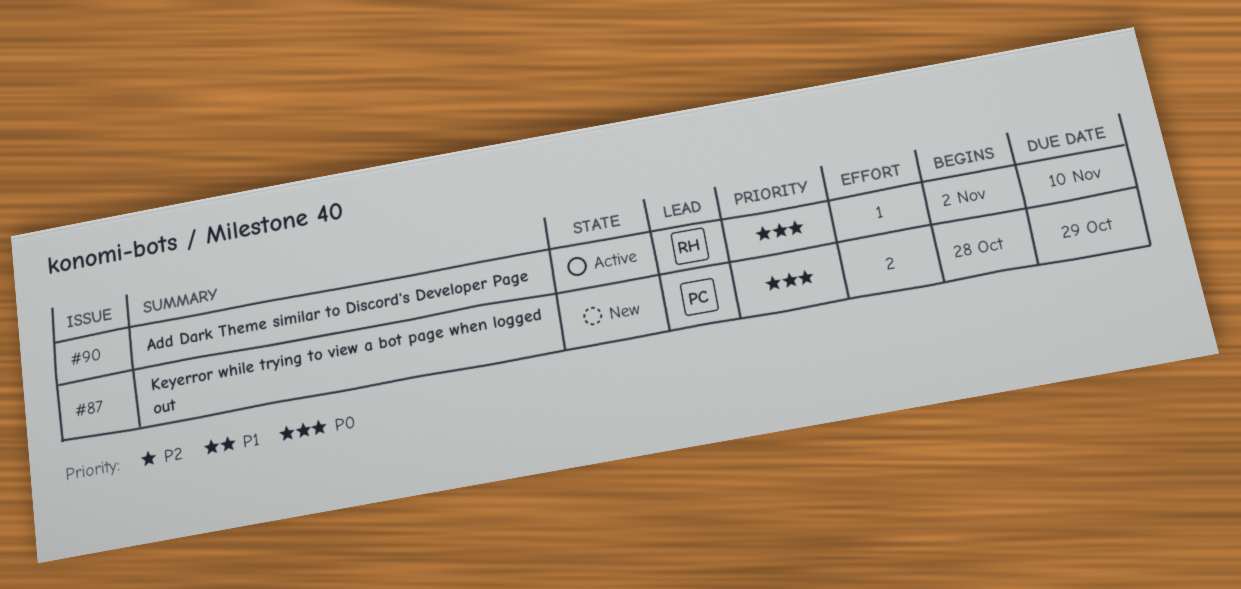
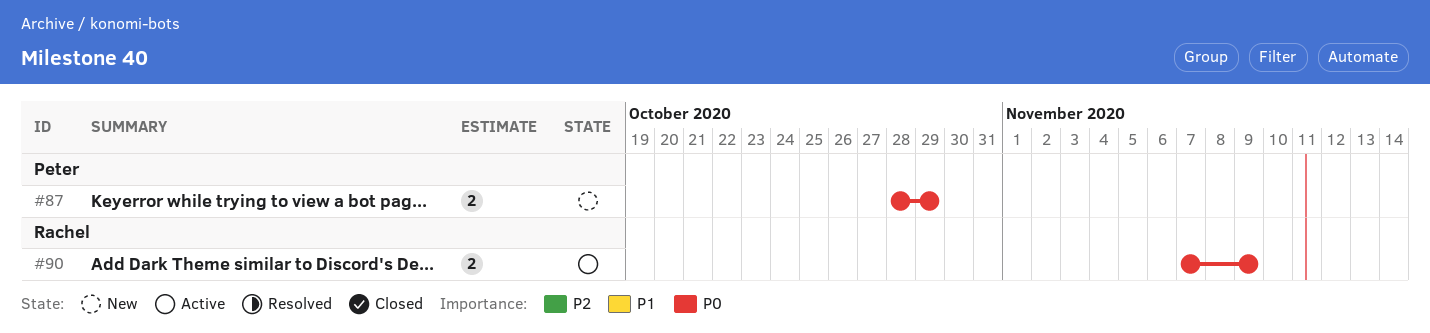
#90, estimate: 1 -> 2
#90, start: Nov 2 -> Nov 7
#90, due: Nov 10 -> Nov 9

